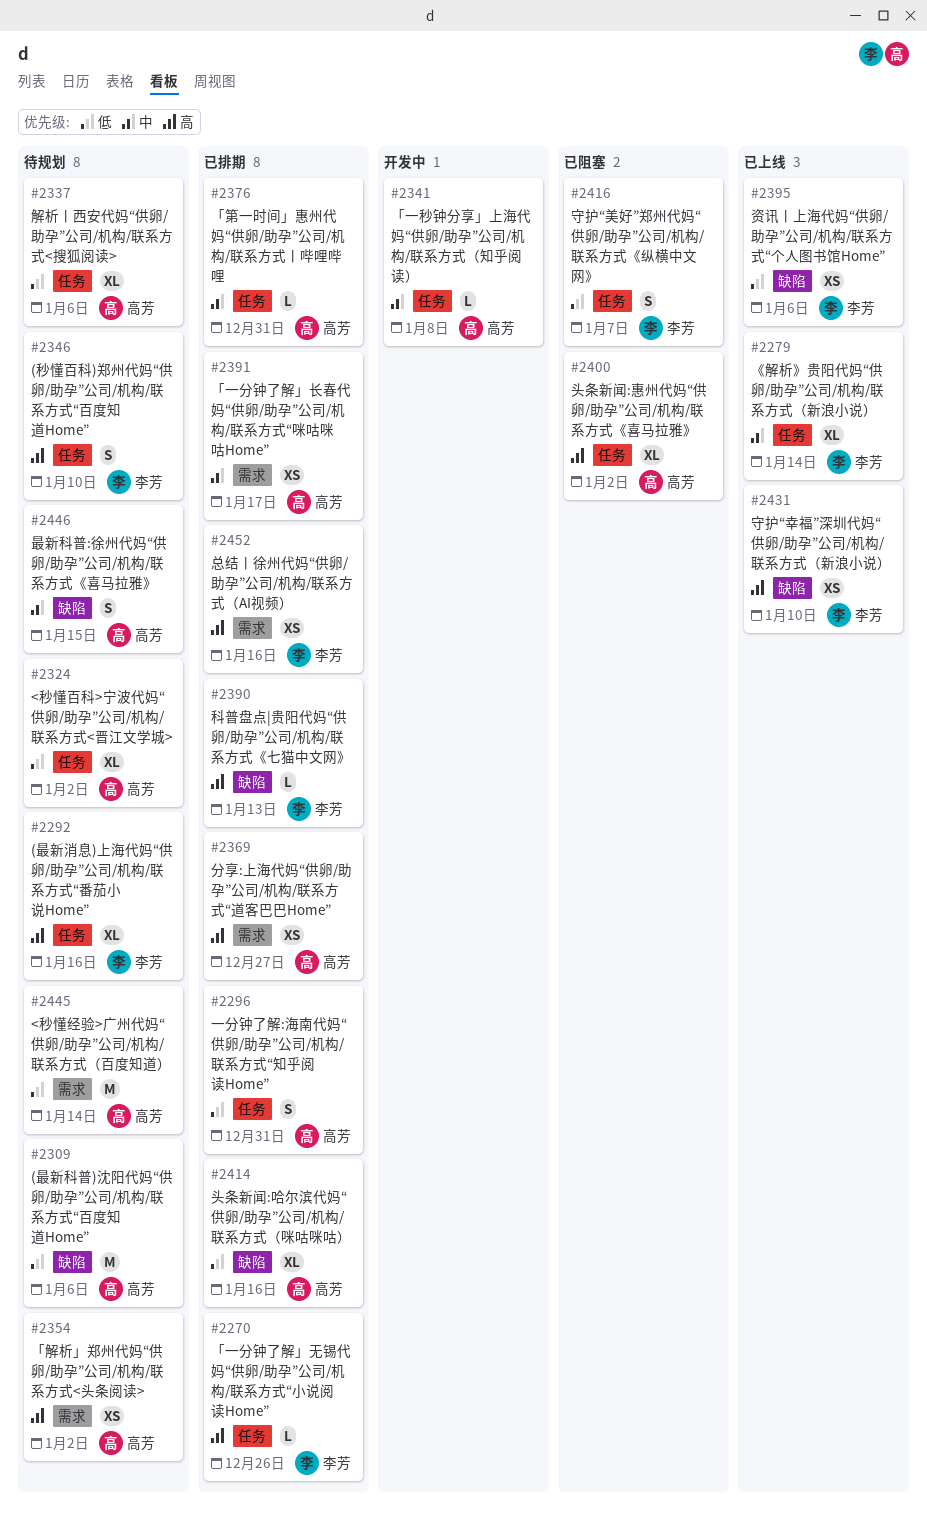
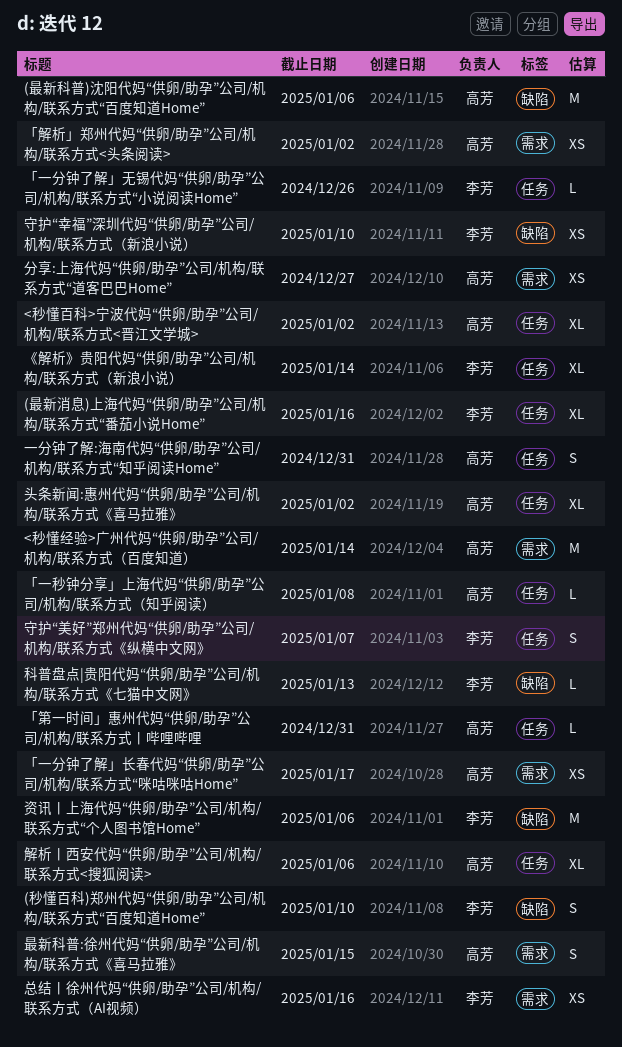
(秒懂百科)郑州代妈“供卵/助孕”公司/机构/联系方式“百度知道Home”, label: 任务 -> 缺陷
头条新闻:哈尔滨代妈“供卵/助孕”公司/机构/联系方式（咪咕咪咕）: present -> none
最新科普:徐州代妈“供卵/助孕”公司/机构/联系方式《喜马拉雅》, label: 缺陷 -> 需求
资讯丨上海代妈“供卵/助孕”公司/机构/联系方式“个人图书馆Home”, estimate: XS -> M

